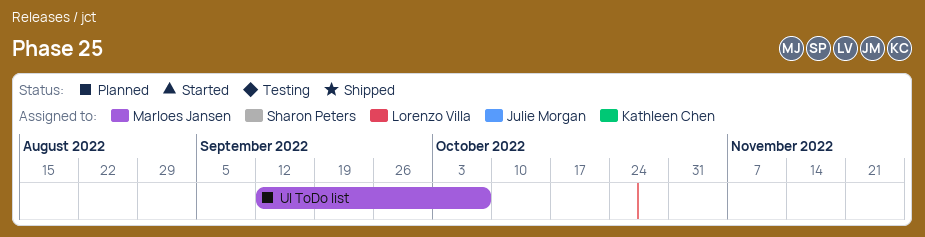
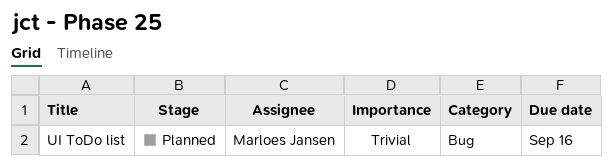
UI ToDo list, due: Oct 7 -> Sep 16

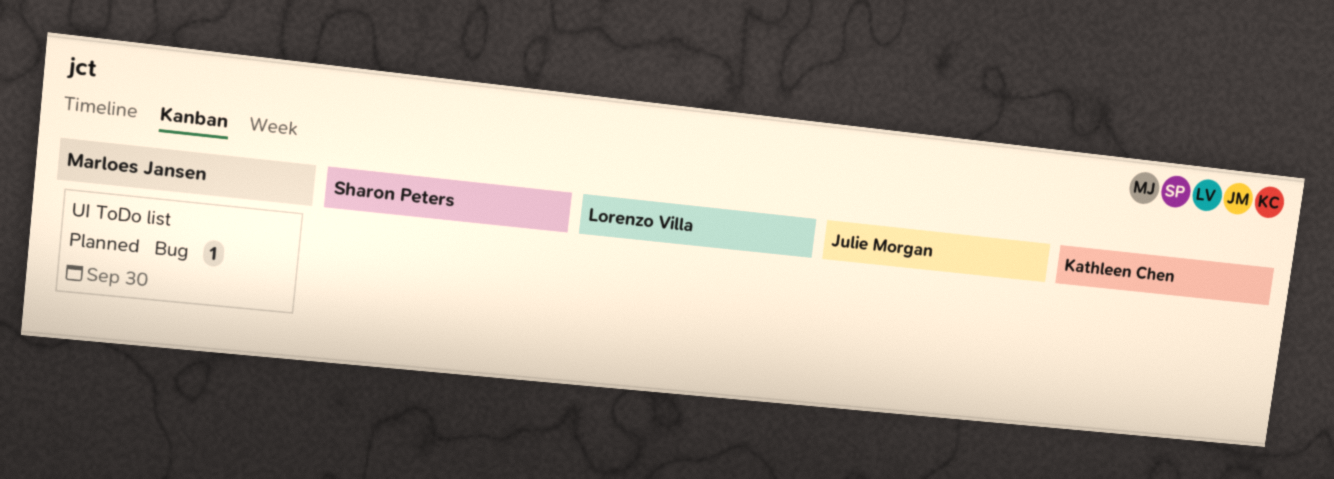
UI ToDo list, due: Sep 16 -> Sep 30

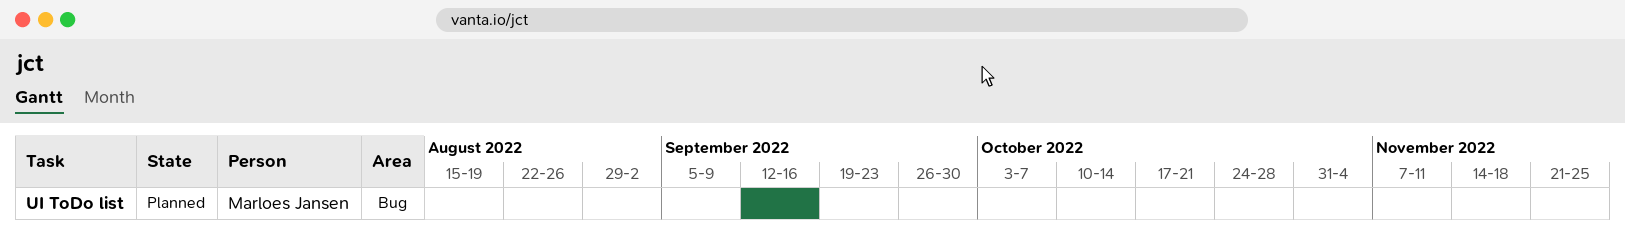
UI ToDo list, due: Sep 30 -> Sep 16

